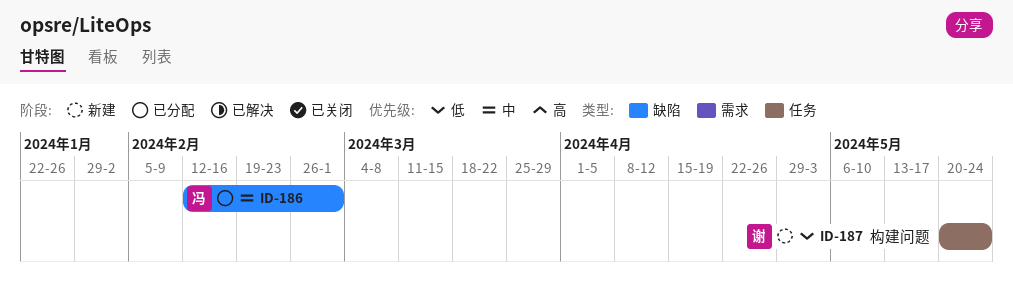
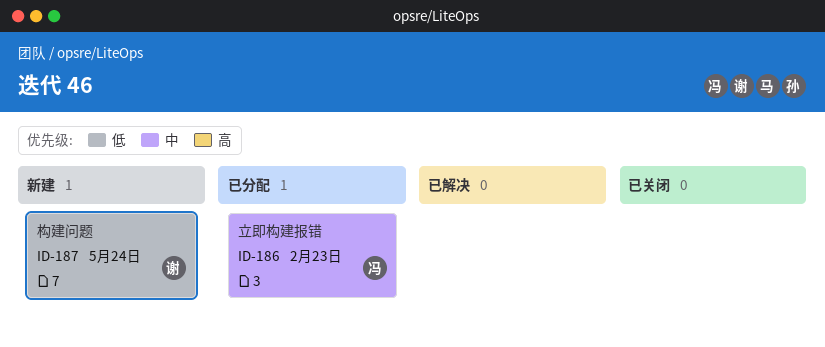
ID-186, due: Mar 1 -> Feb 23

